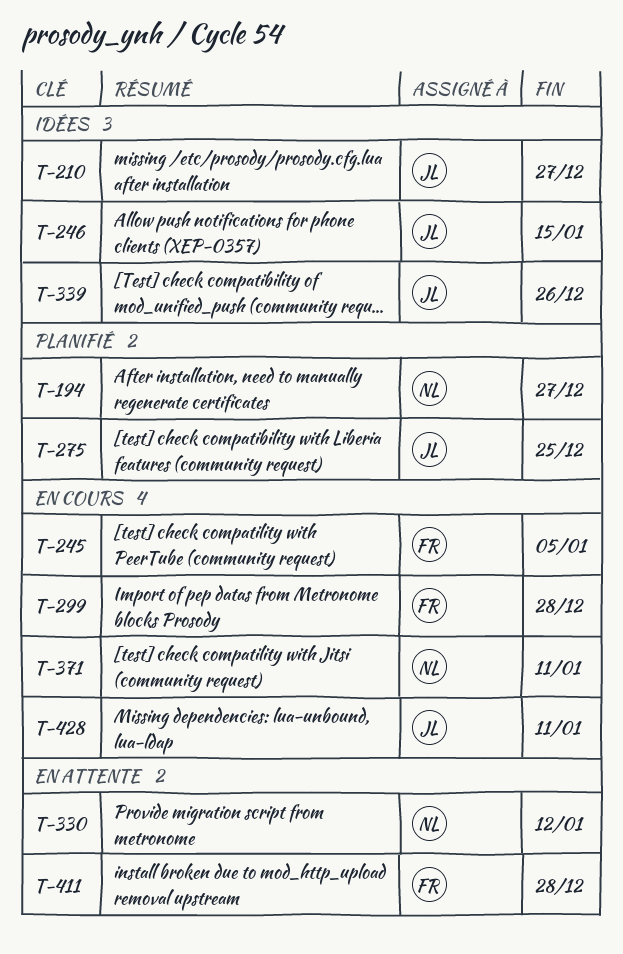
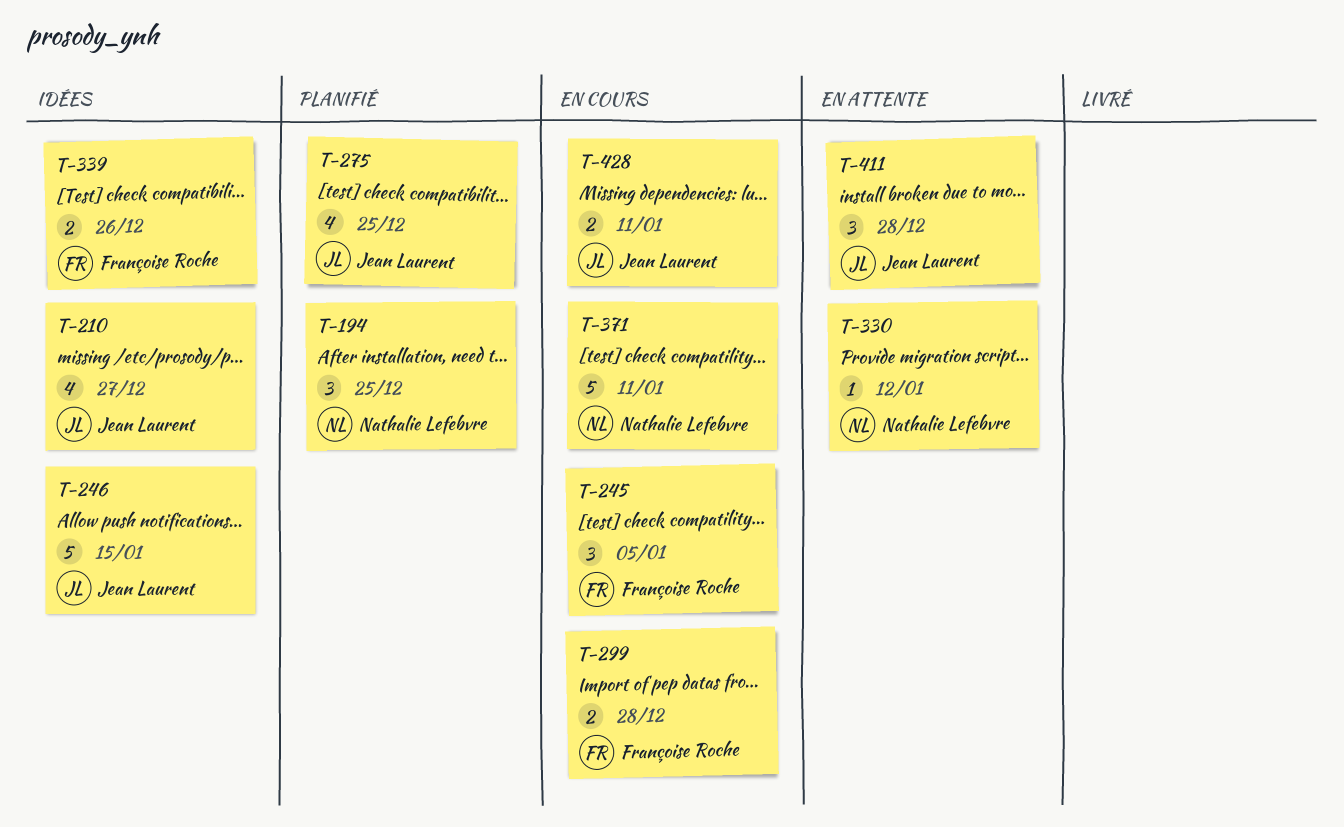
T-194, due: Dec 27 -> Dec 25
T-339, owner: Jean Laurent -> Françoise Roche
T-411, owner: Françoise Roche -> Jean Laurent

